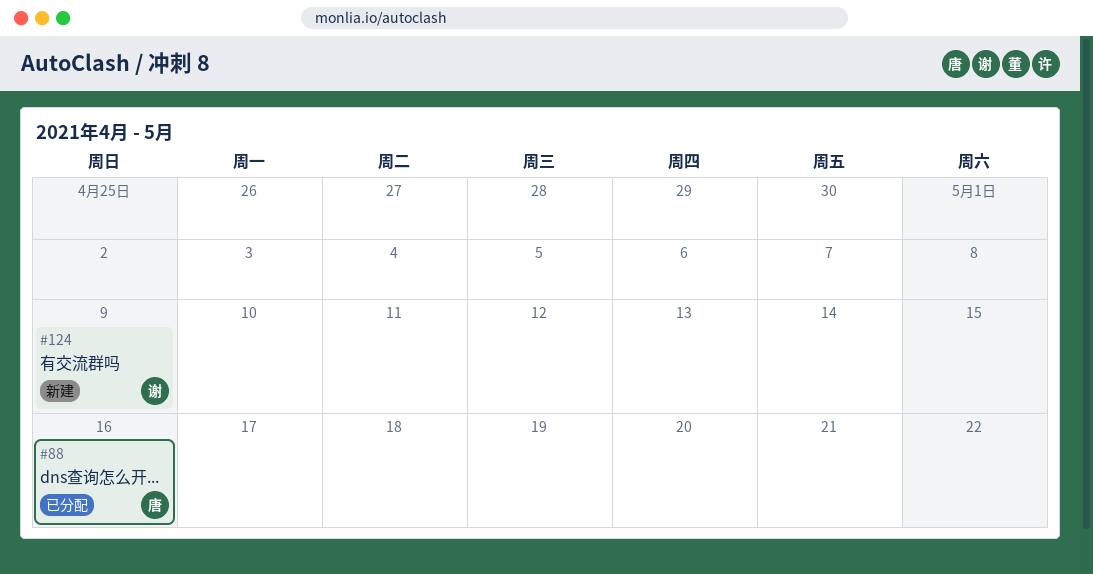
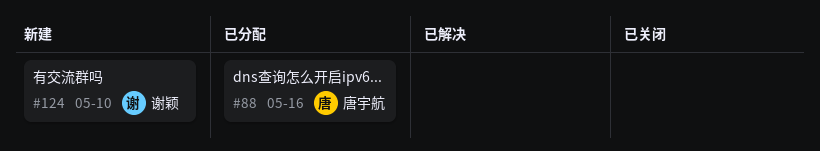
#124, due: May 9 -> May 10

